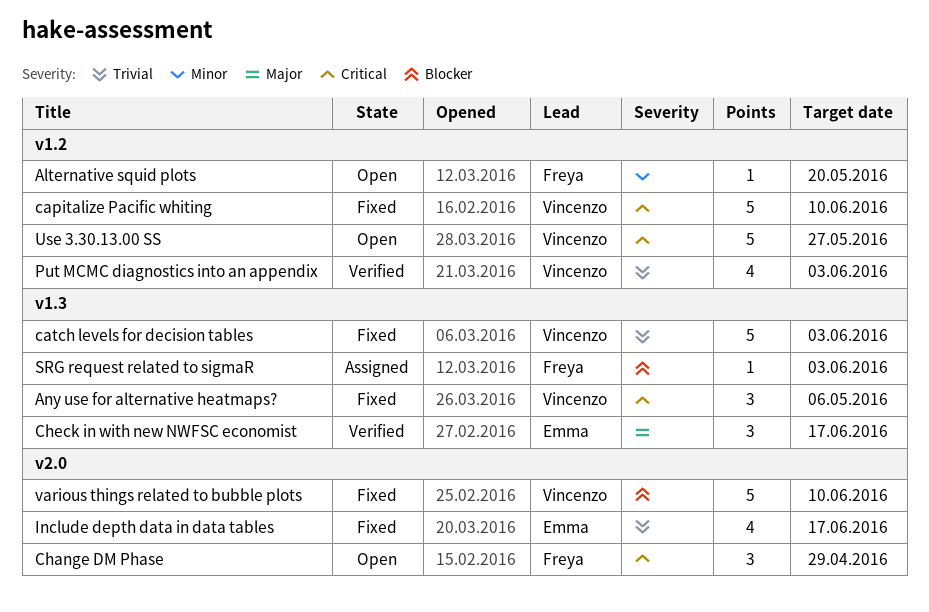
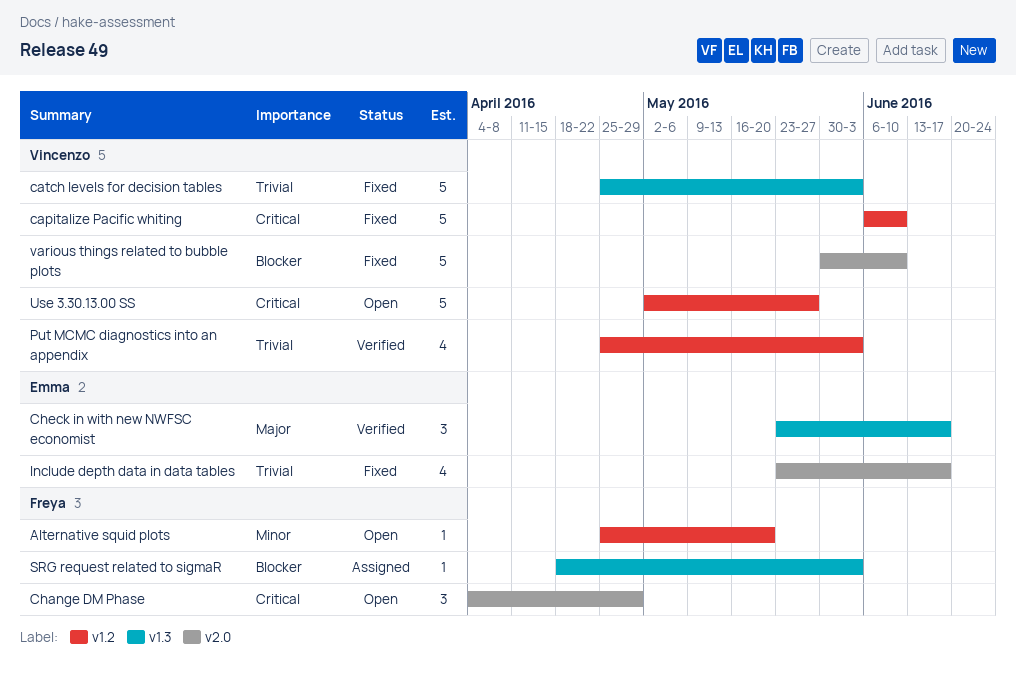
Any use for alternative heatmaps?: present -> none

